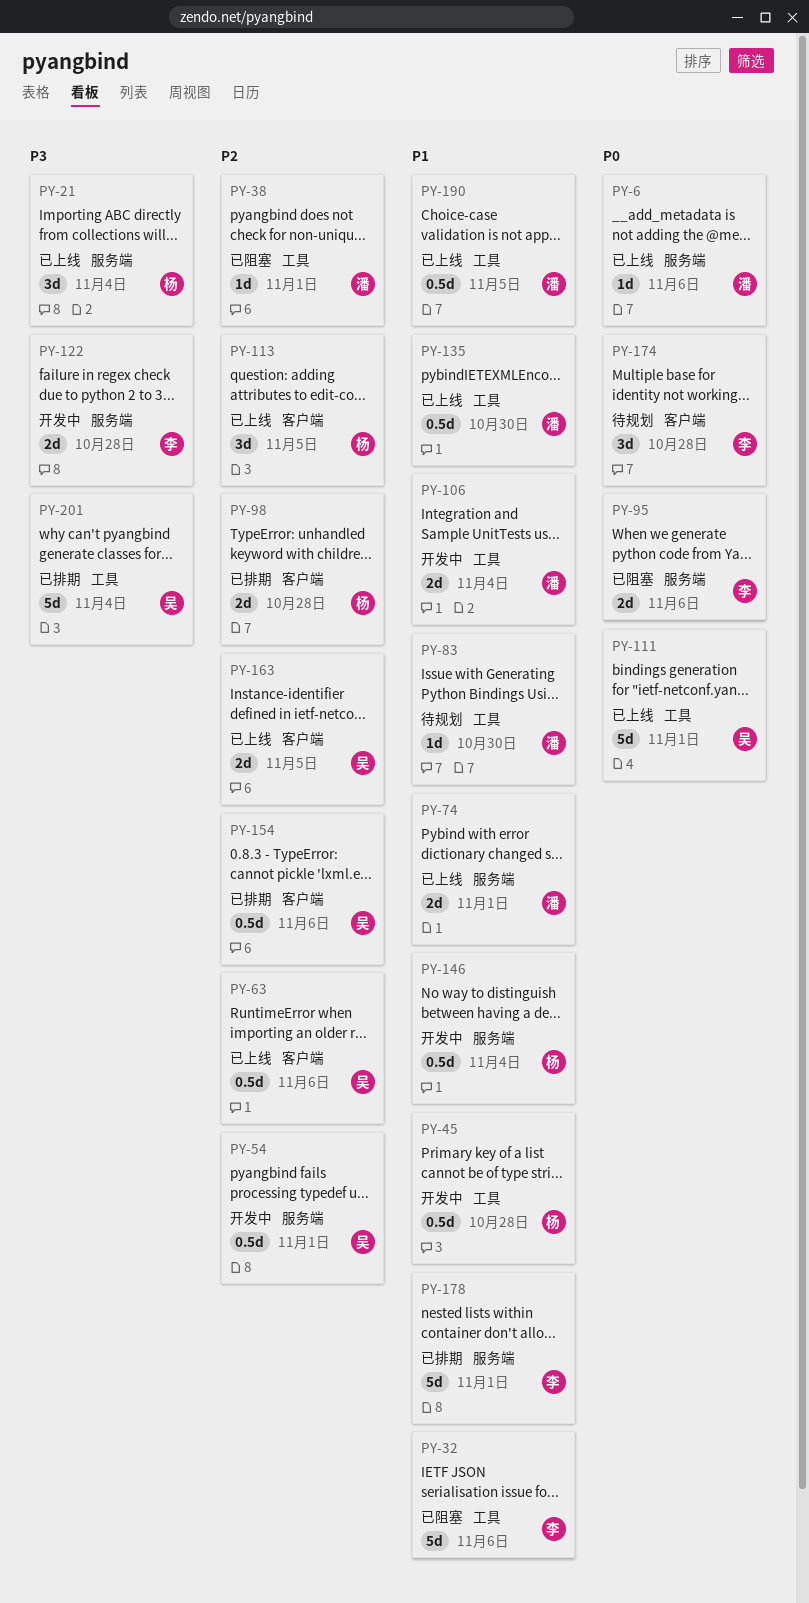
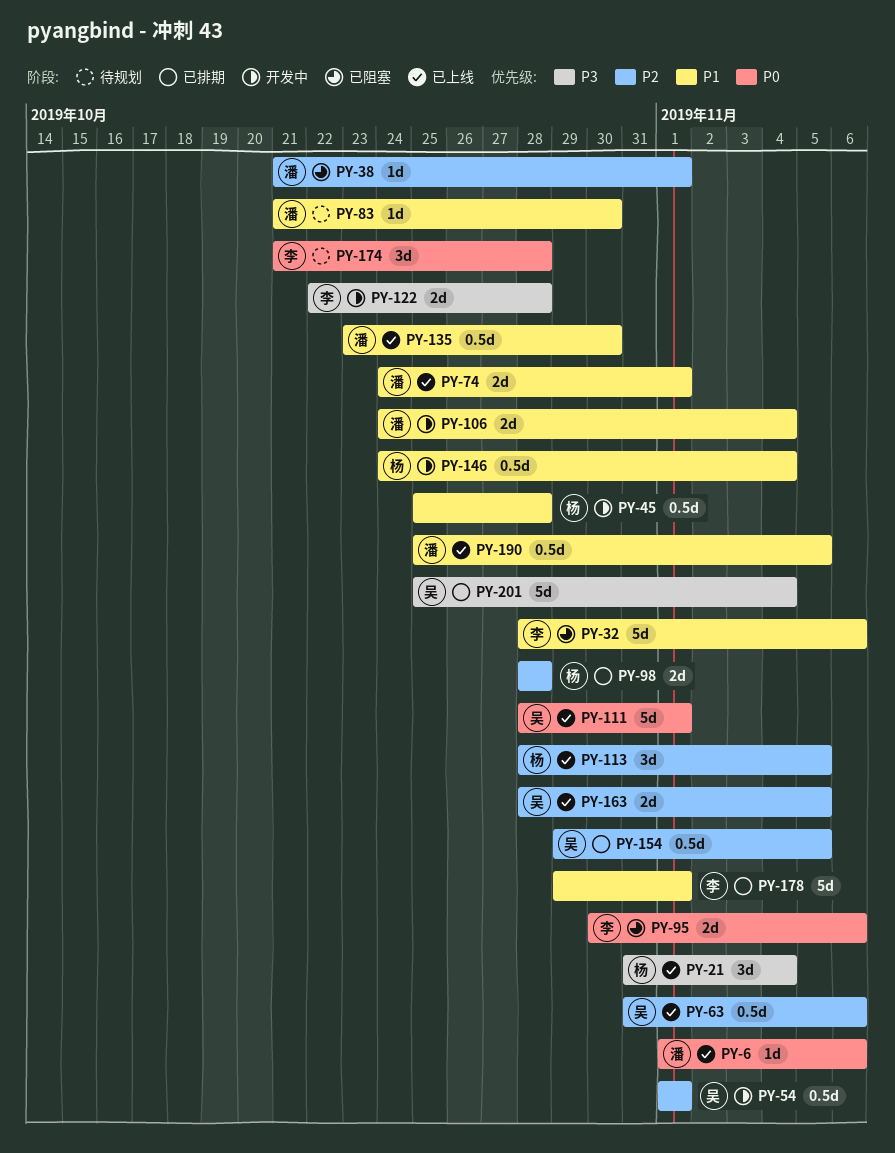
PY-154, due: Nov 6 -> Nov 5

